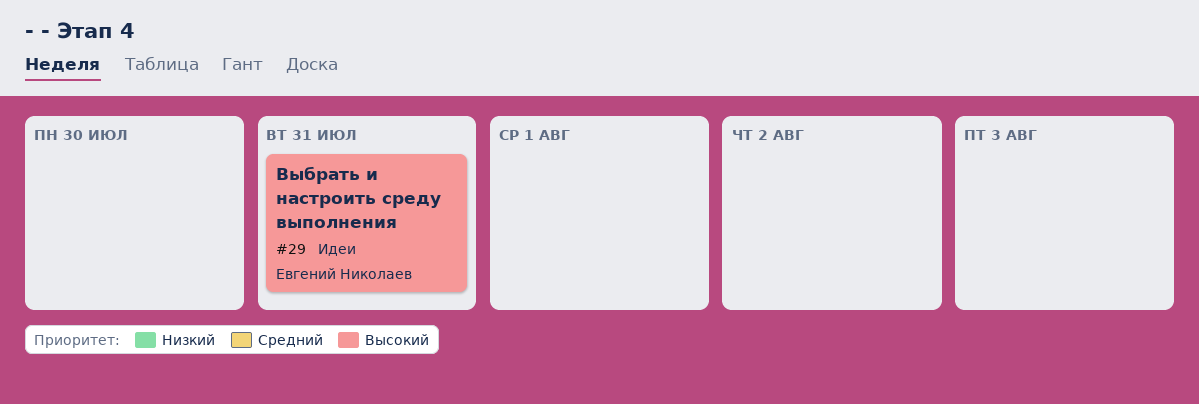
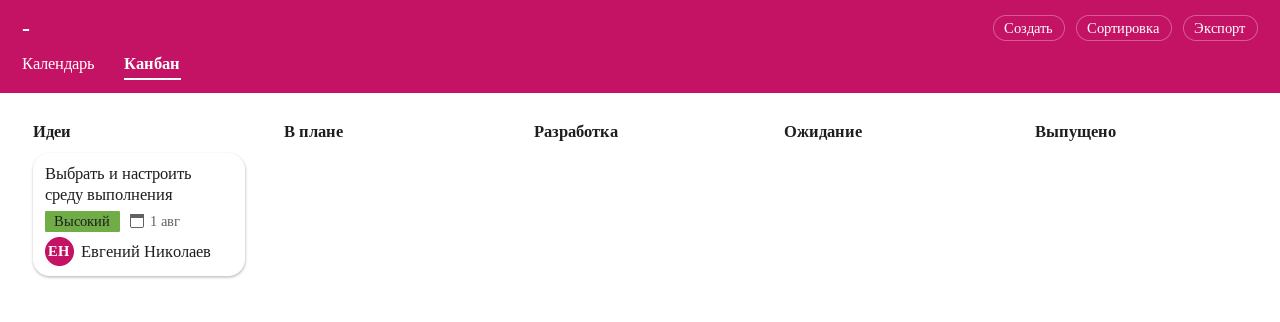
Выбрать и настроить среду выполнения, due: Jul 31 -> Aug 1

